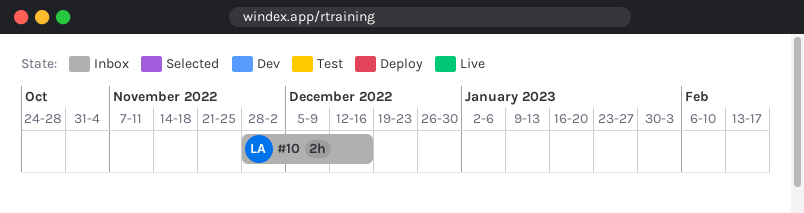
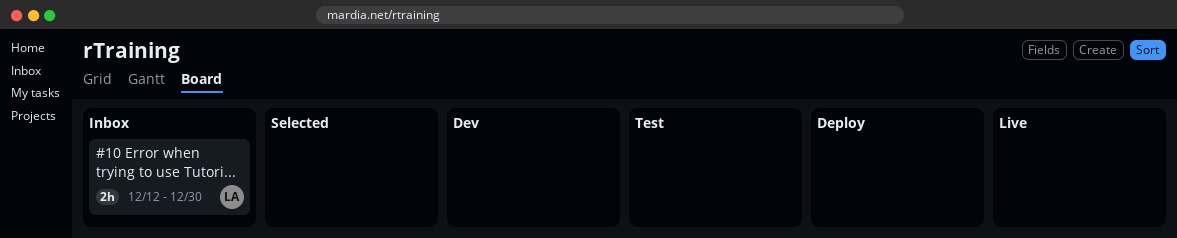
#10, start: Nov 28 -> Dec 12
#10, due: Dec 16 -> Dec 30

